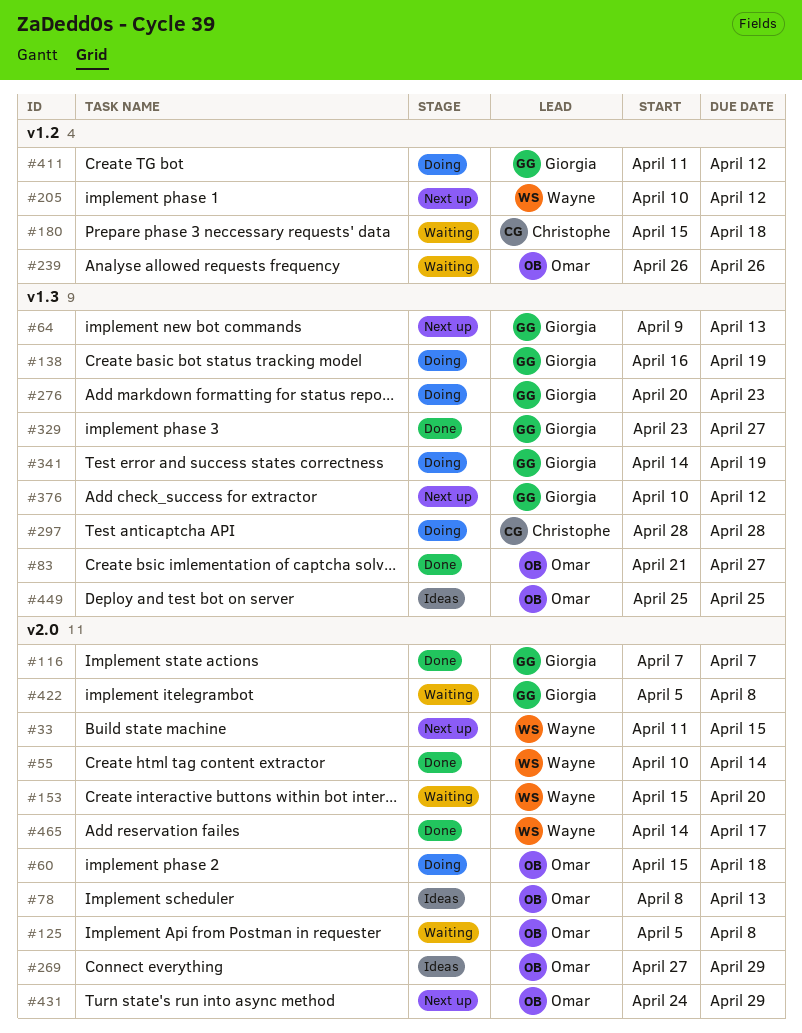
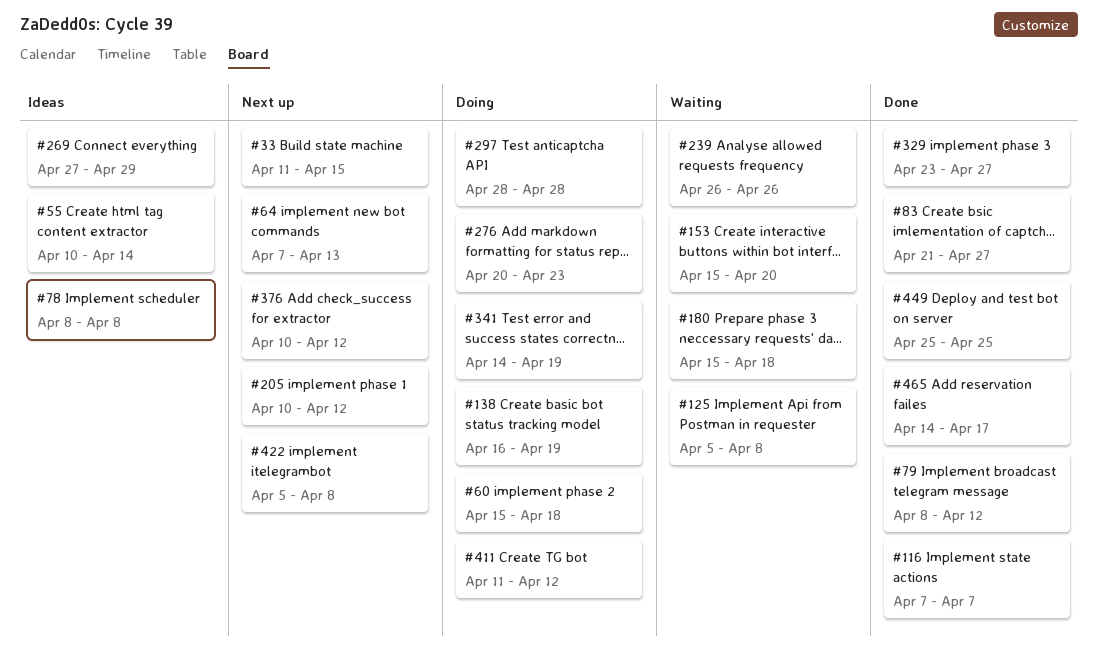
#55, status: Done -> Ideas
#64, start: Apr 9 -> Apr 7
#78, due: Apr 13 -> Apr 8
#79: none -> present
#422, status: Waiting -> Next up
#431: present -> none
#449, status: Ideas -> Done

